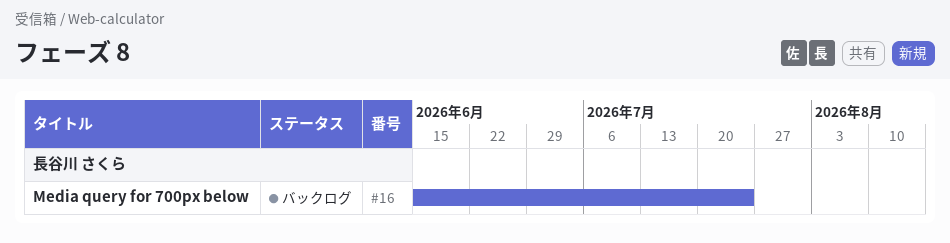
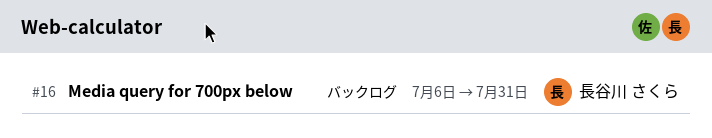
#16, start: Jun 15 -> Jul 6
#16, due: Jul 24 -> Jul 31

